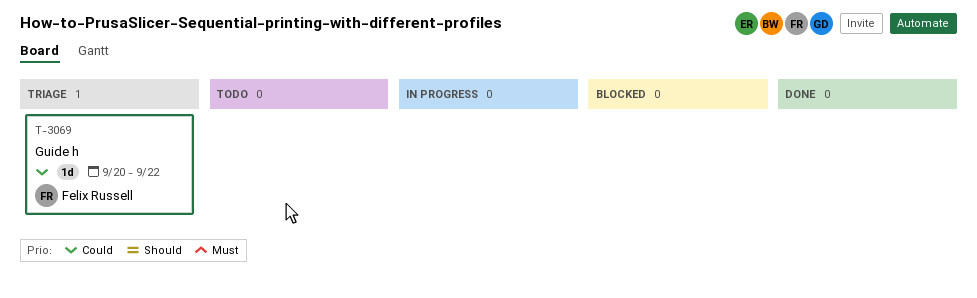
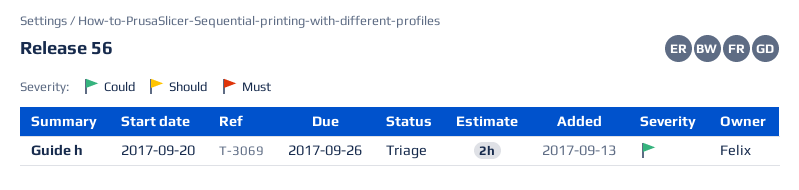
T-3069, estimate: 1d -> 2h
T-3069, due: Sep 22 -> Sep 26

